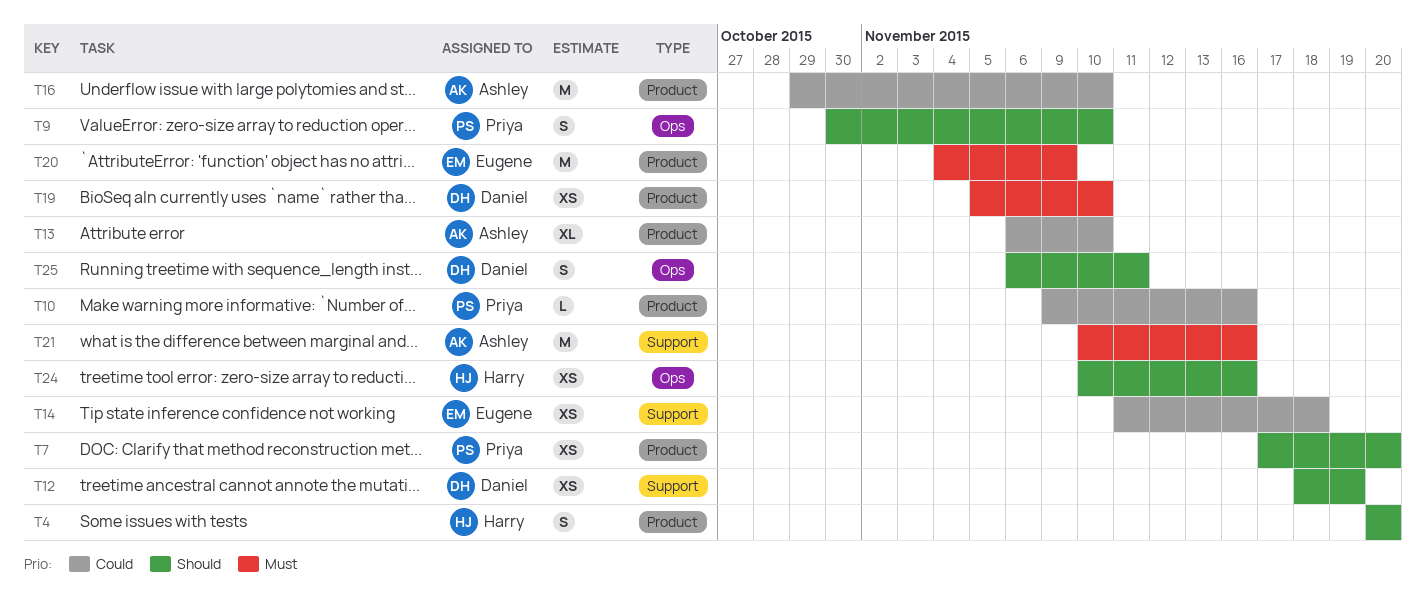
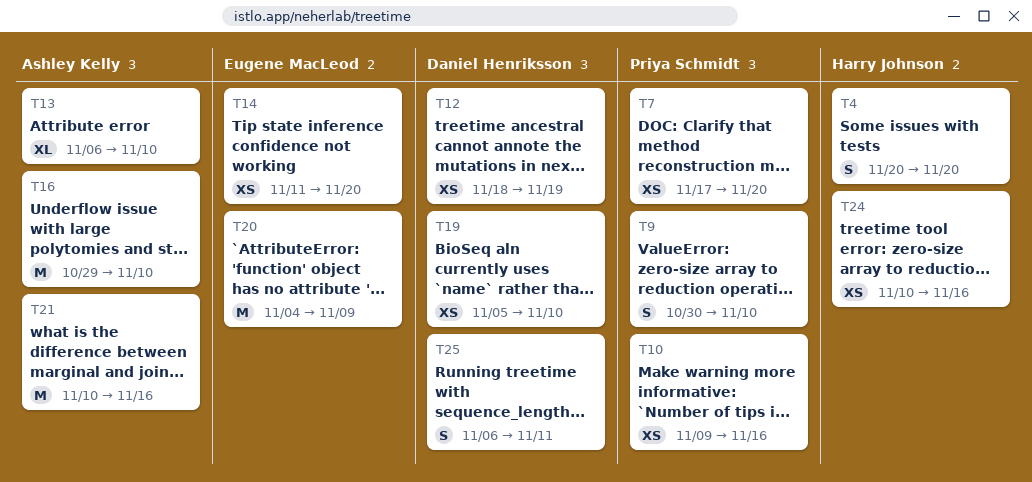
T10, estimate: L -> XS
T14, due: Nov 18 -> Nov 20

